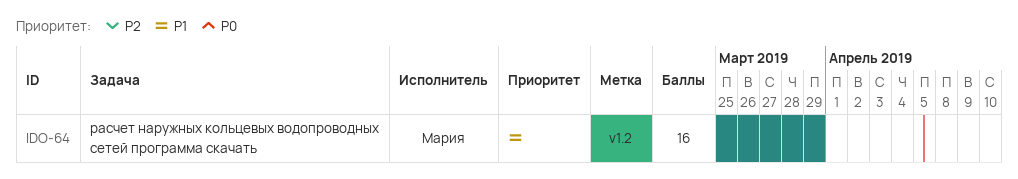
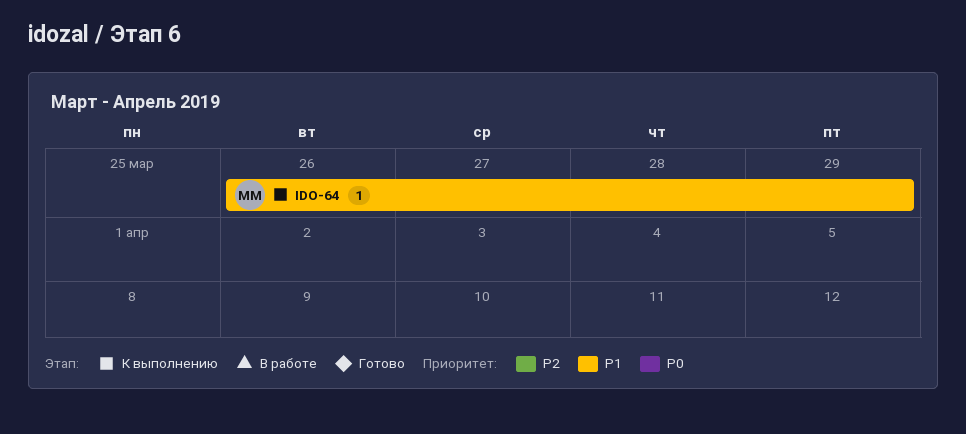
IDO-64, estimate: 16 -> 1
IDO-64, start: Mar 25 -> Mar 26

